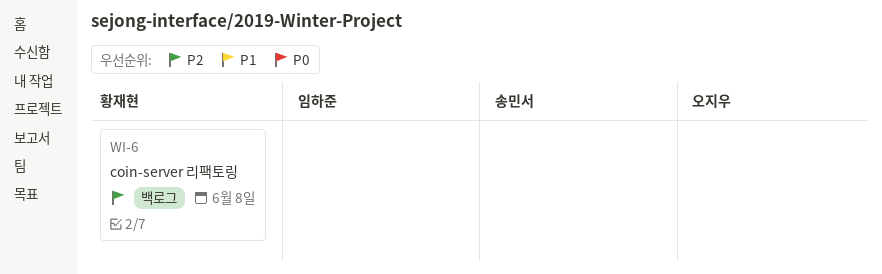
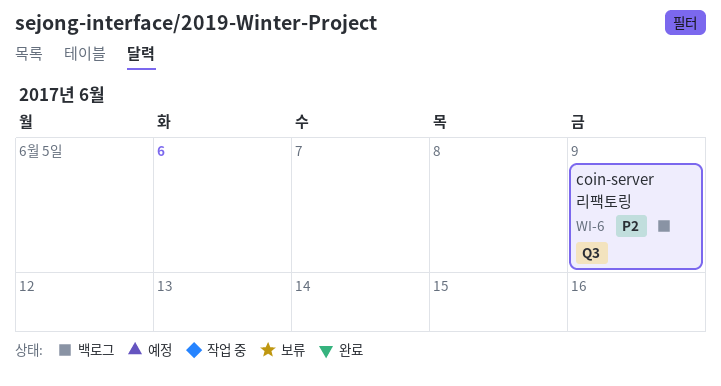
WI-6, due: Jun 8 -> Jun 9

